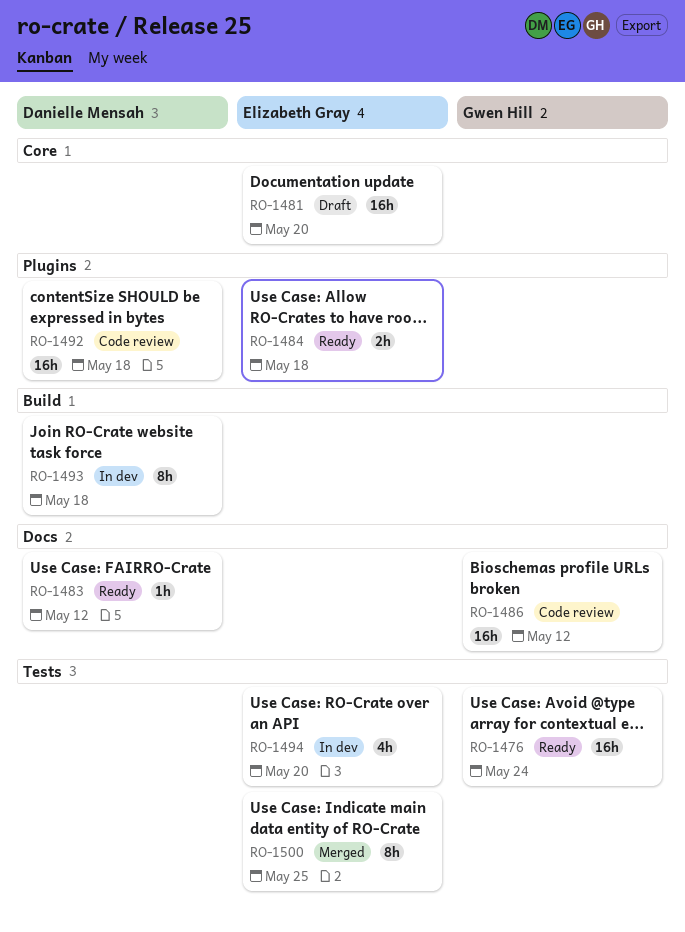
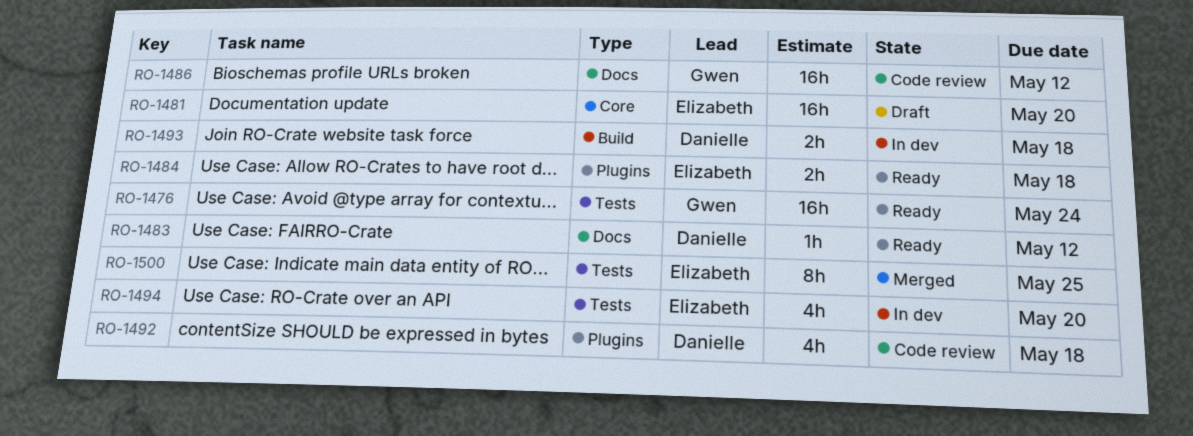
RO-1492, estimate: 16h -> 4h
RO-1493, estimate: 8h -> 2h

